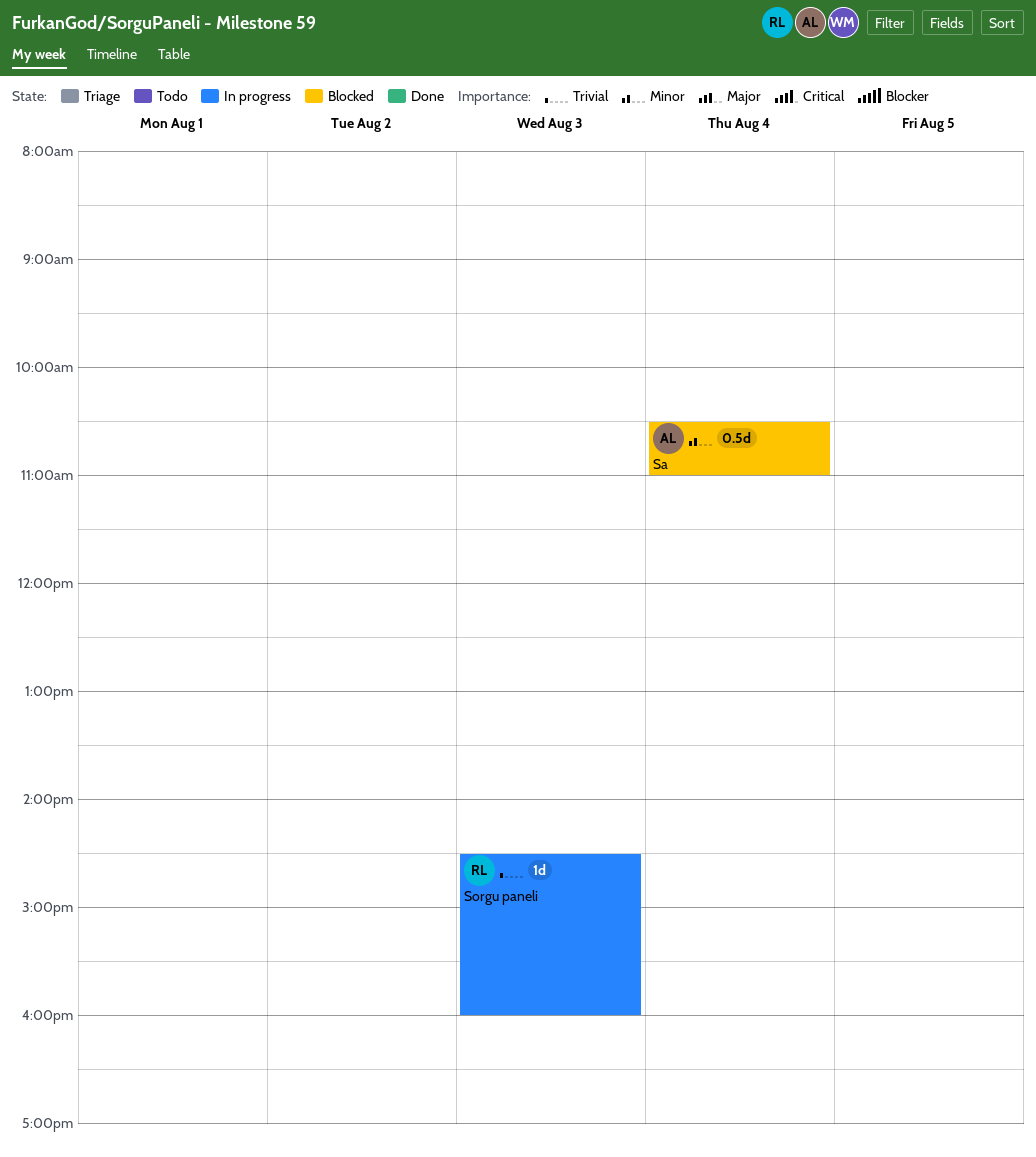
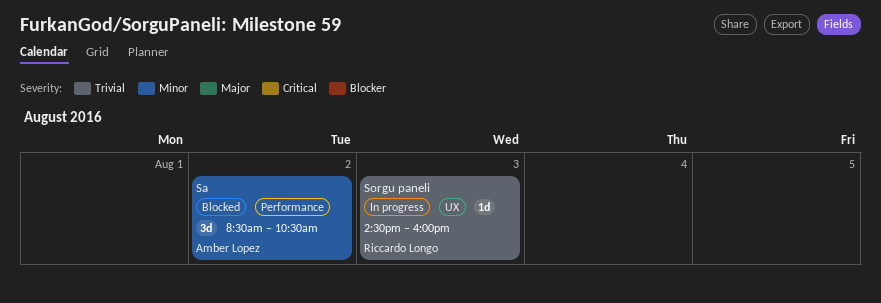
Sa, estimate: 0.5d -> 3d
Sa, day: Aug 4 -> Aug 2
Sa, begins: 10:30 -> 08:30
Sa, ends: 11:00 -> 10:30

